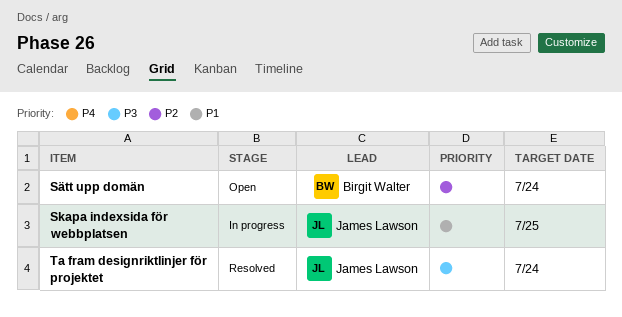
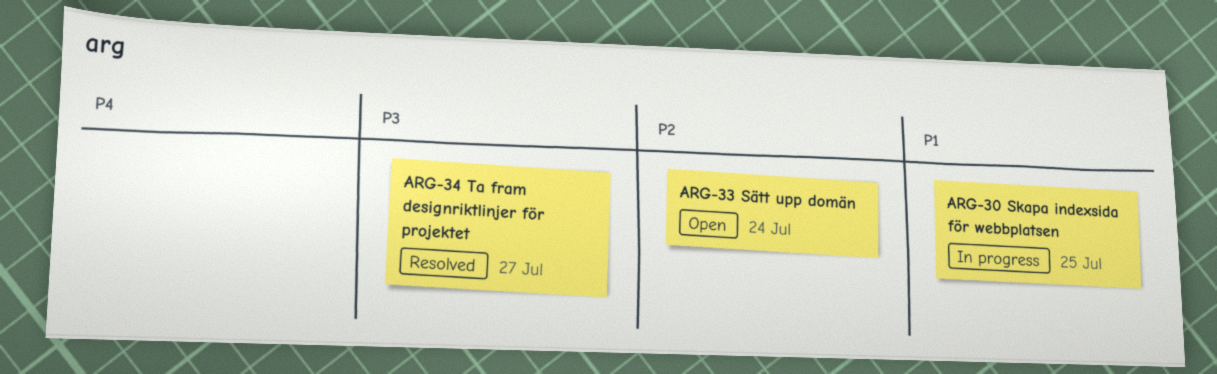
Ta fram designriktlinjer för projektet, due: Jul 24 -> Jul 27

